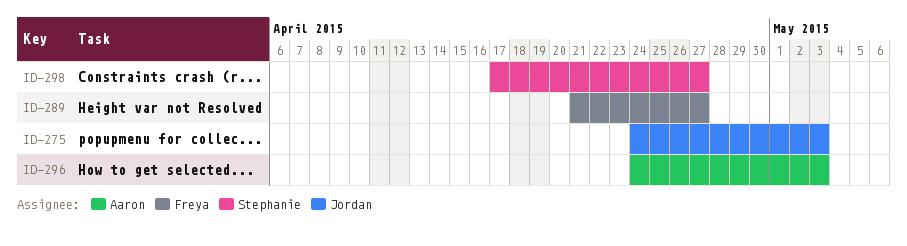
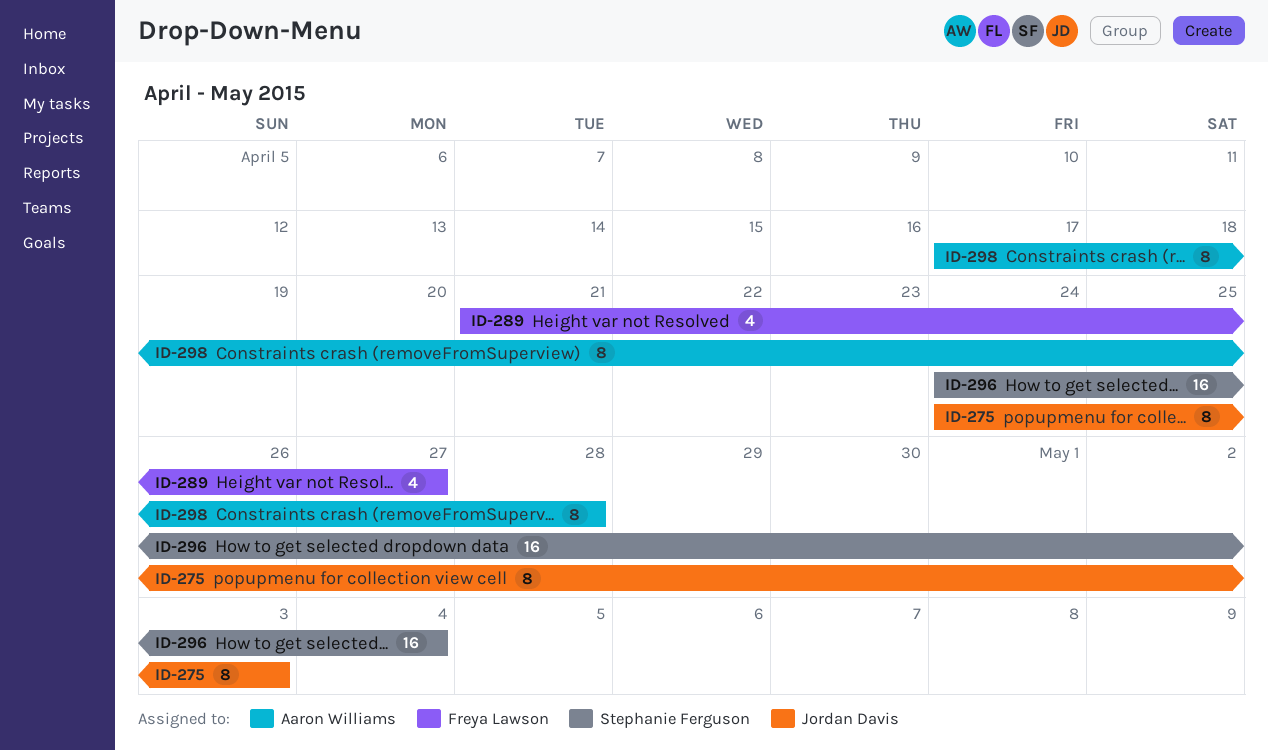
ID-296, owner: Aaron Williams -> Stephanie Ferguson
ID-296, due: May 3 -> May 4
ID-298, owner: Stephanie Ferguson -> Aaron Williams
ID-298, due: Apr 27 -> Apr 28

